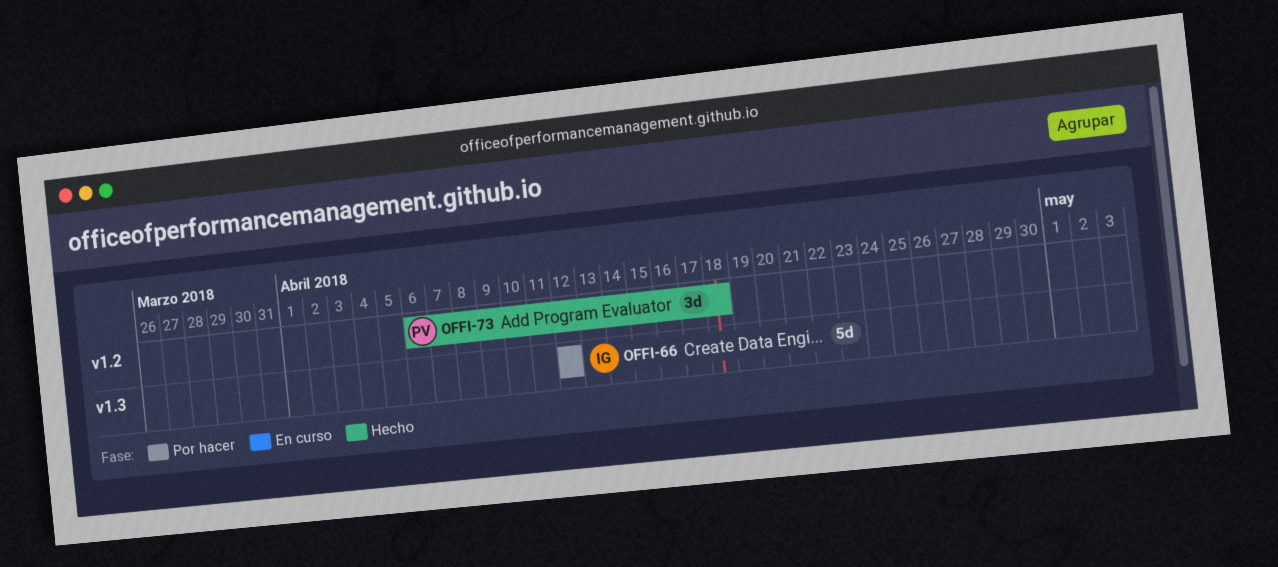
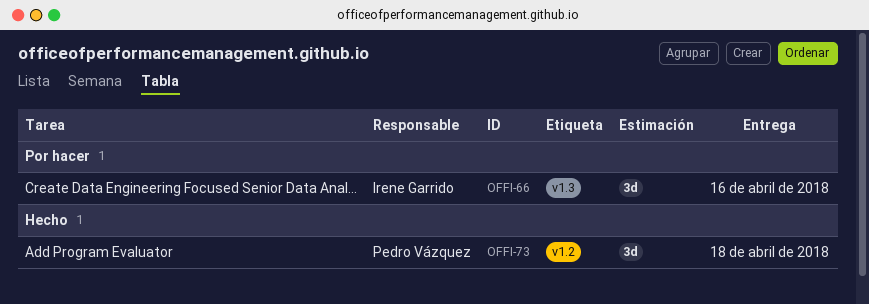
OFFI-66, estimate: 5d -> 3d
OFFI-66, due: Apr 12 -> Apr 16

